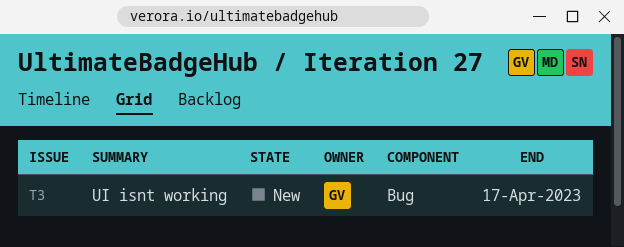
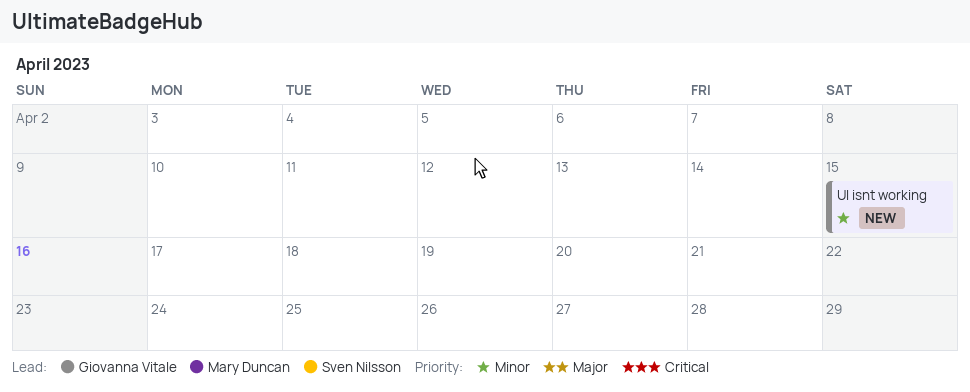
UI isnt working, due: Apr 17 -> Apr 15

